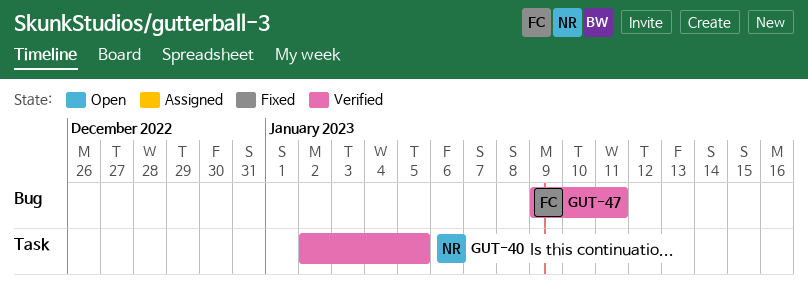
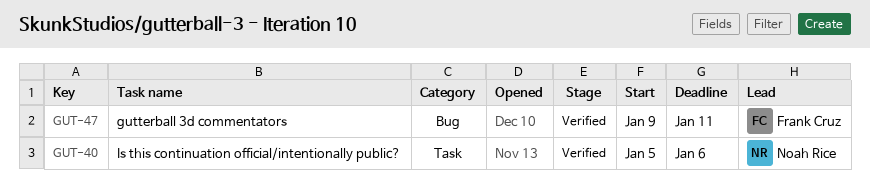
GUT-40, start: Jan 2 -> Jan 5
GUT-40, due: Jan 5 -> Jan 6

